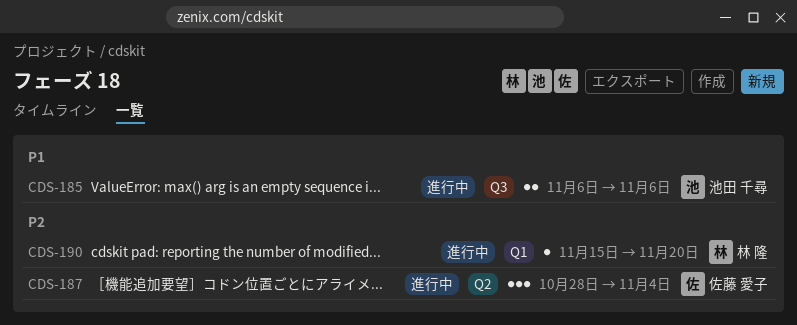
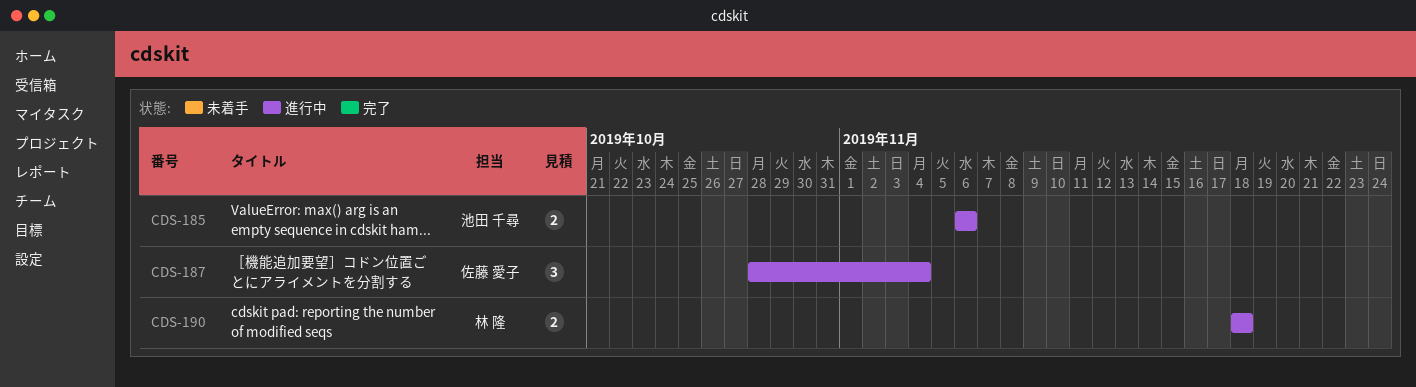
CDS-190, estimate: 1 -> 2
CDS-190, start: Nov 15 -> Nov 18
CDS-190, due: Nov 20 -> Nov 18

